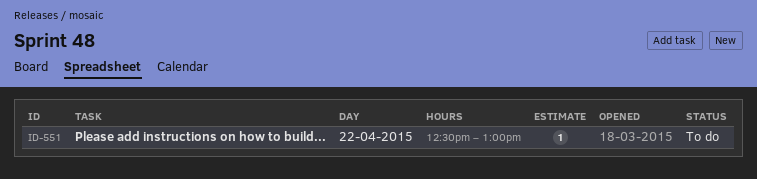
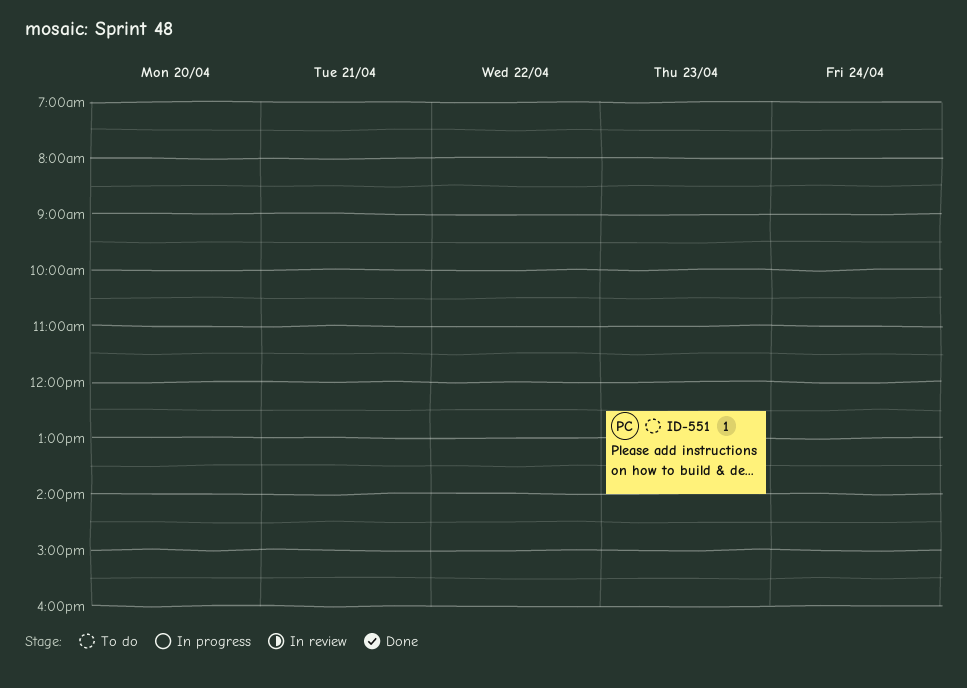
ID-551, day: Apr 22 -> Apr 23
ID-551, ends: 13:00 -> 14:00

